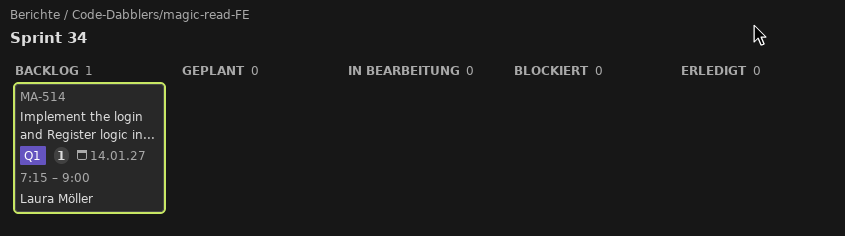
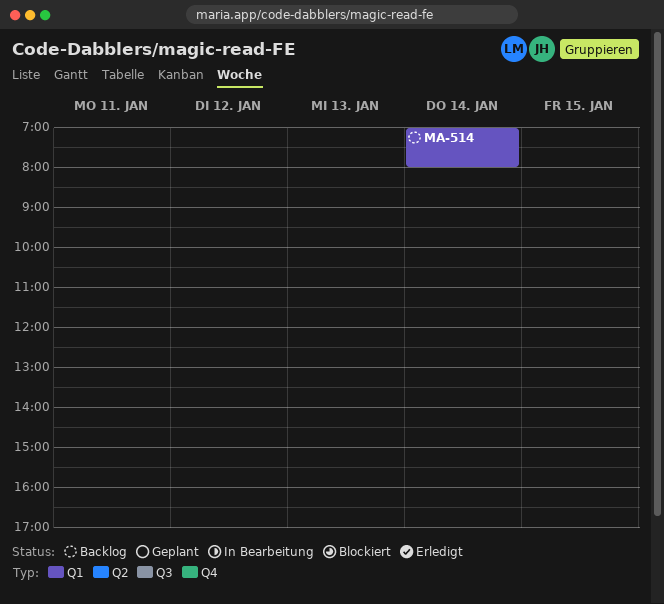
MA-514, begins: 07:15 -> 07:00
MA-514, ends: 09:00 -> 08:00

